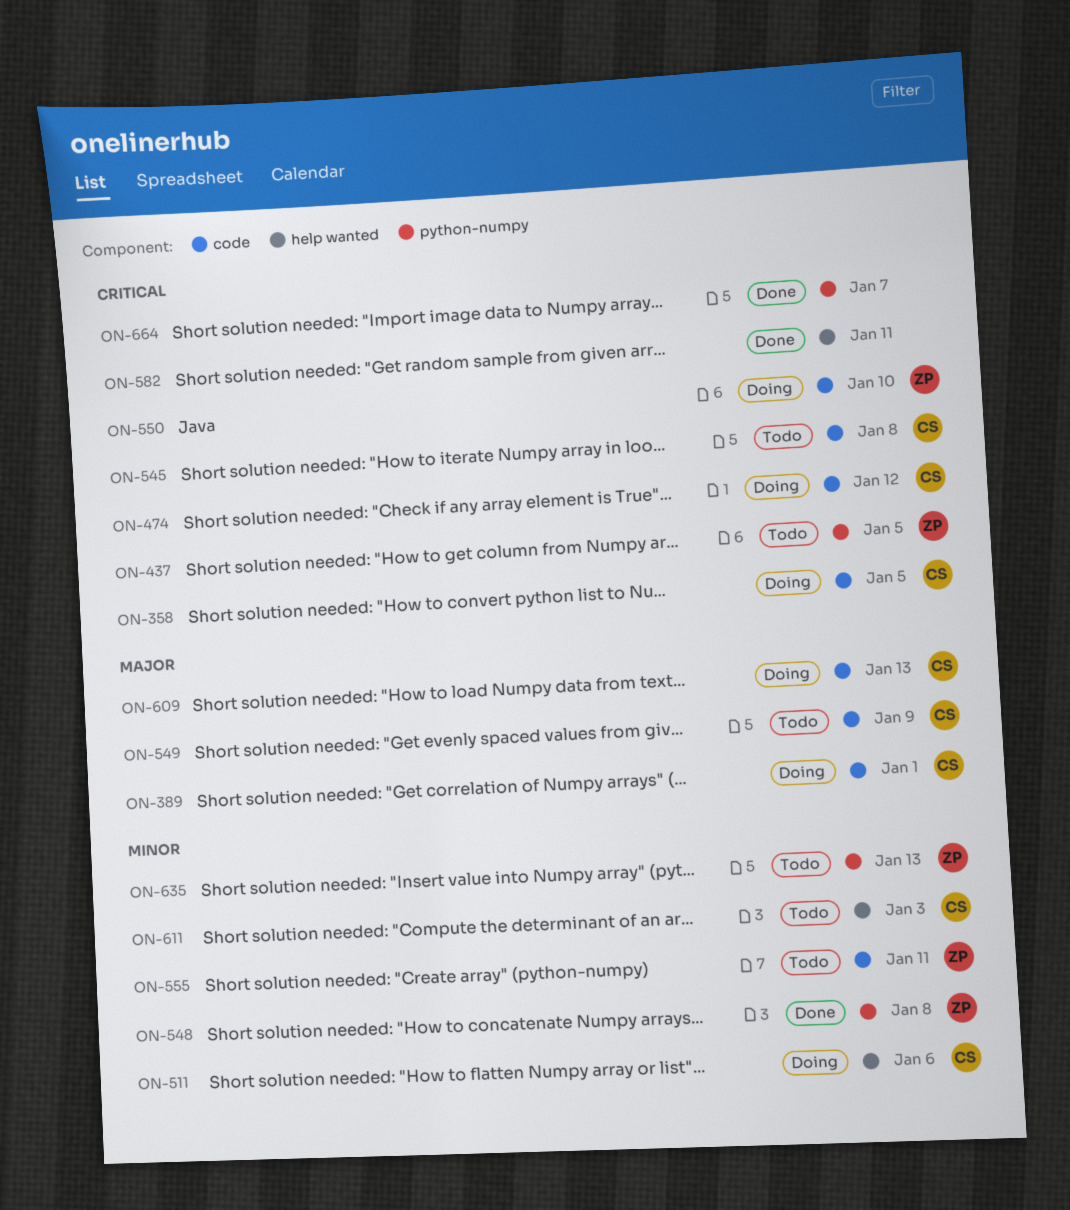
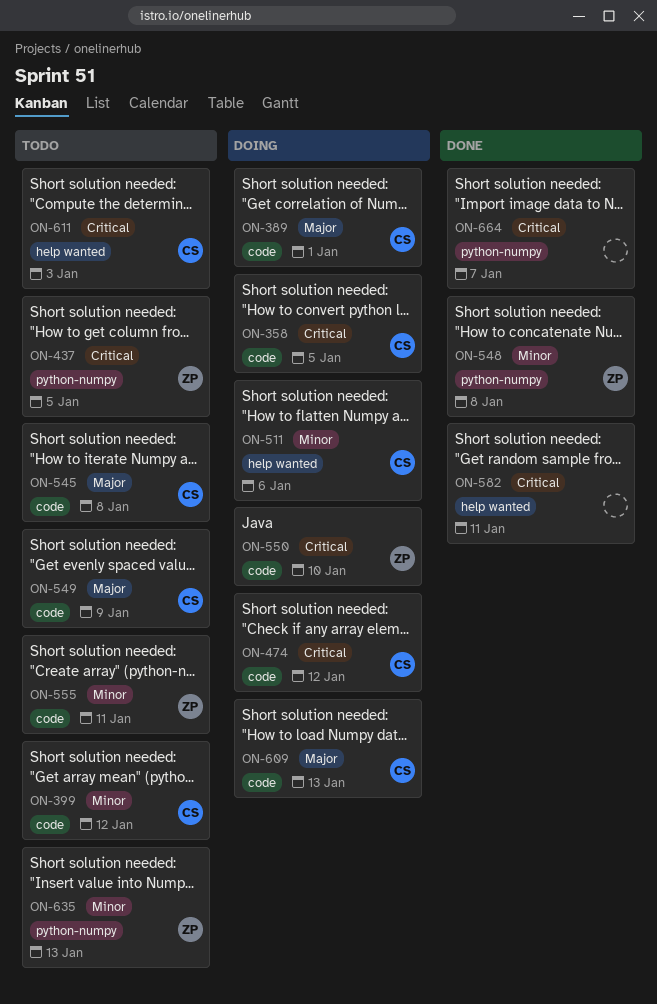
ON-399: none -> present
ON-545, priority: Critical -> Major
ON-611, priority: Minor -> Critical

